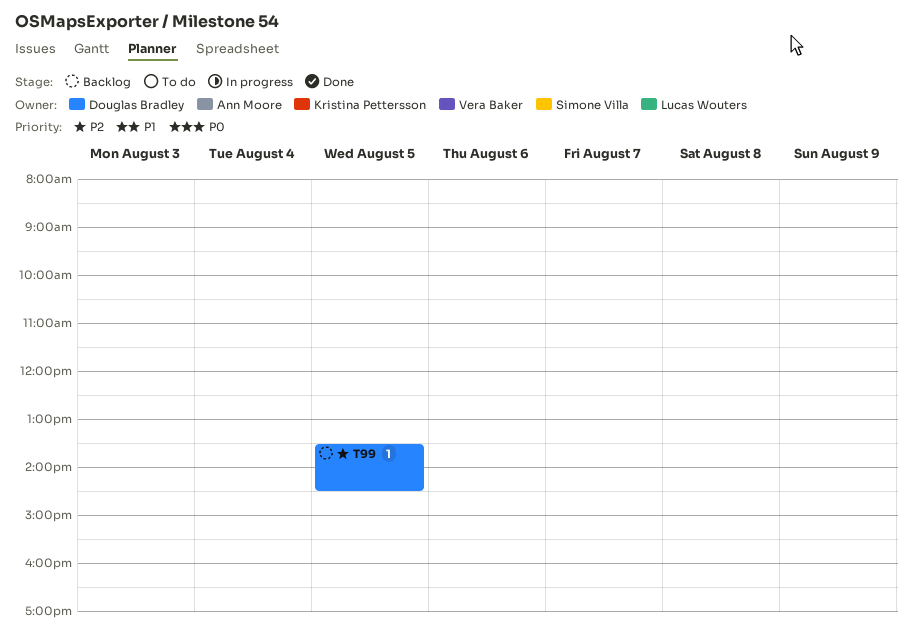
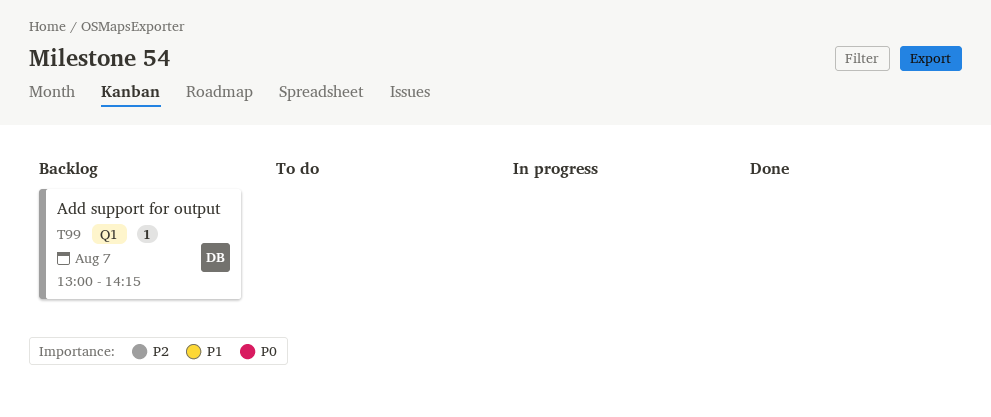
T99, day: Aug 5 -> Aug 7
T99, begins: 13:30 -> 13:00
T99, ends: 14:30 -> 14:15

